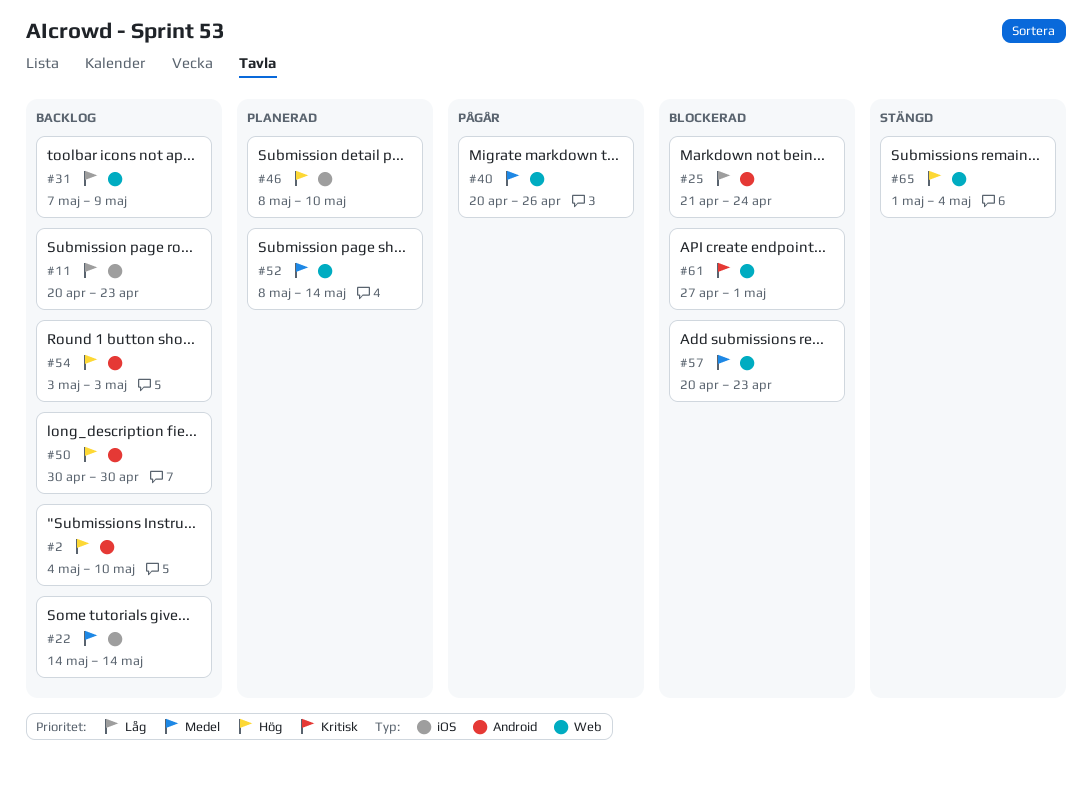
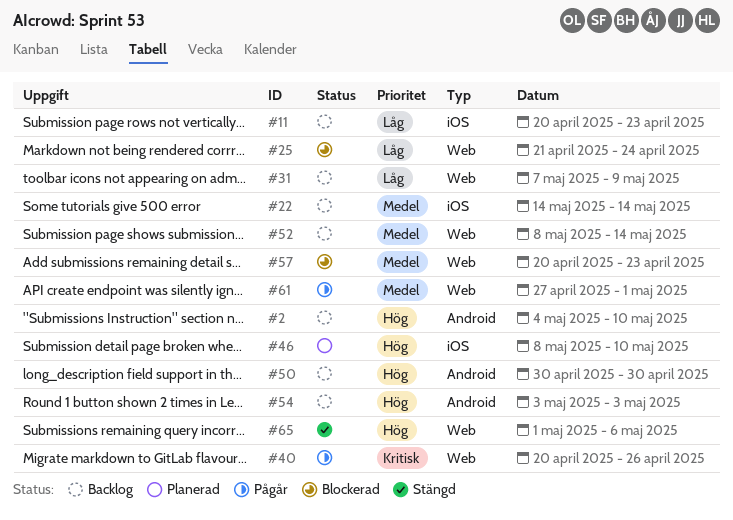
#25, label: Android -> Web
#40, priority: Medel -> Kritisk
#52, status: Planerad -> Backlog
#61, status: Blockerad -> Pågår
#61, priority: Kritisk -> Medel
#65, due: May 4 -> May 6

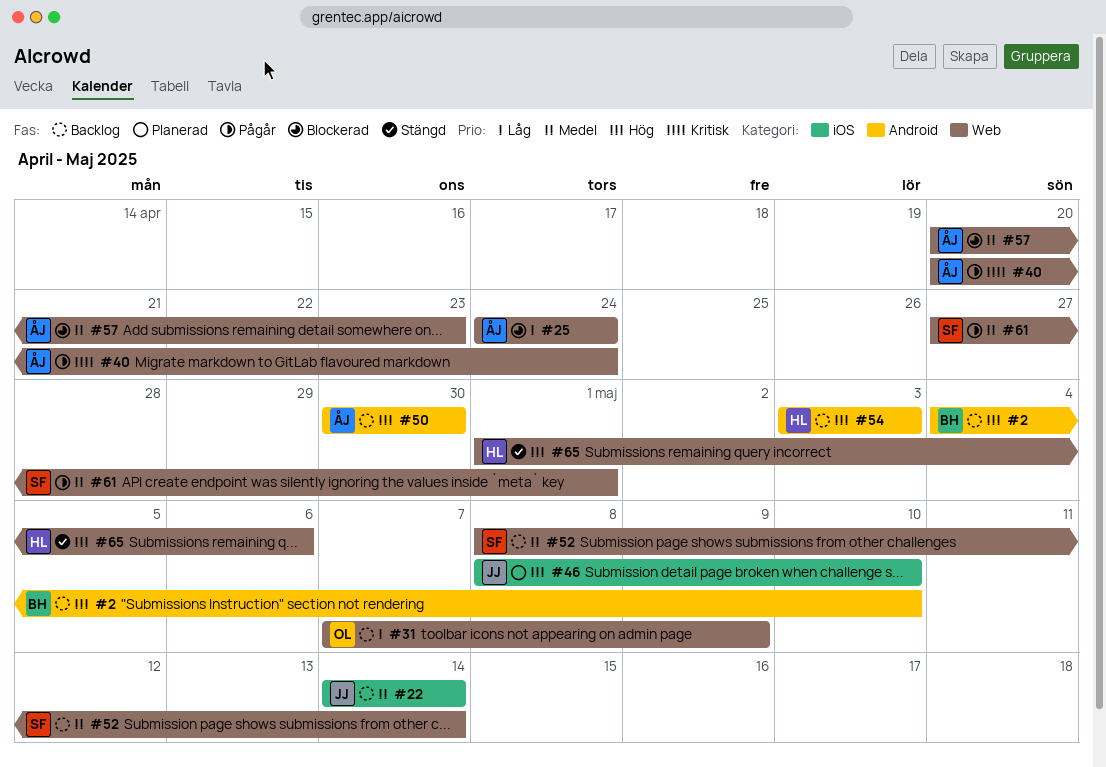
#11: present -> none
#25, start: Apr 21 -> Apr 24
#40, due: Apr 26 -> Apr 24

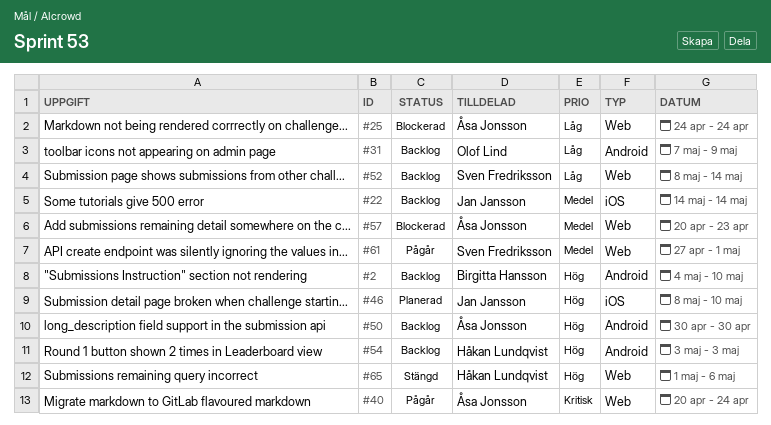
#31, label: Web -> Android
#52, priority: Medel -> Låg

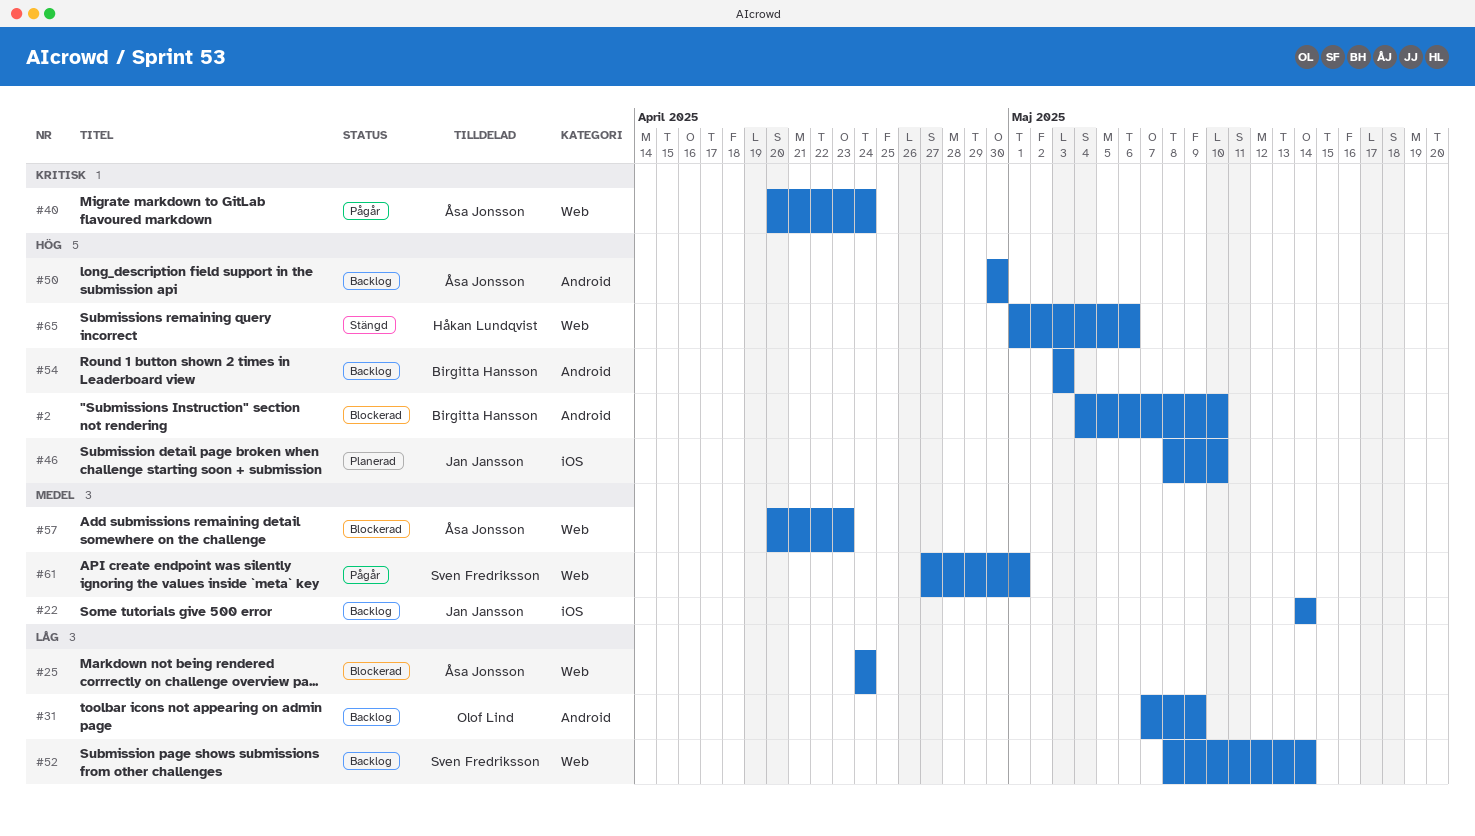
#2, status: Backlog -> Blockerad
#54, owner: Håkan Lundqvist -> Birgitta Hansson

